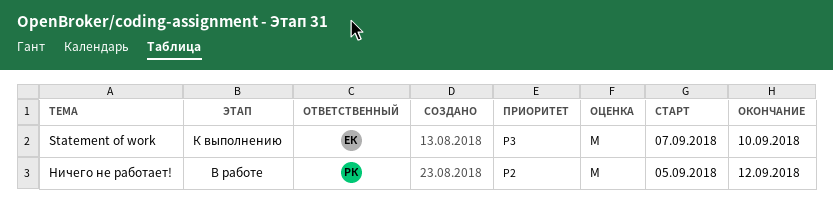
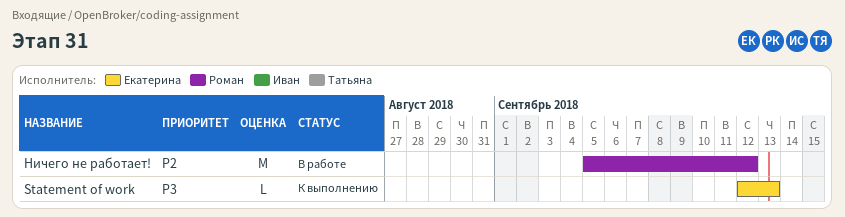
Statement of work, estimate: M -> L
Statement of work, start: Sep 7 -> Sep 12
Statement of work, due: Sep 10 -> Sep 13

